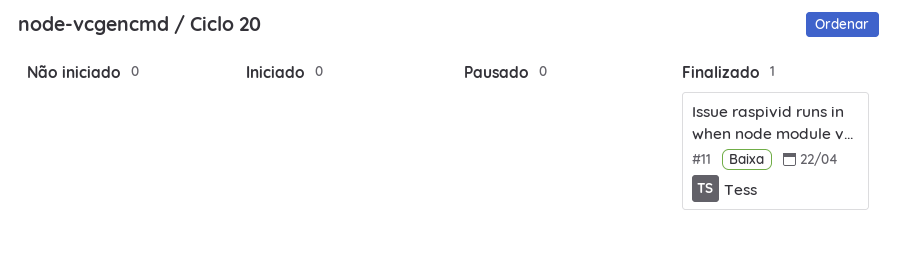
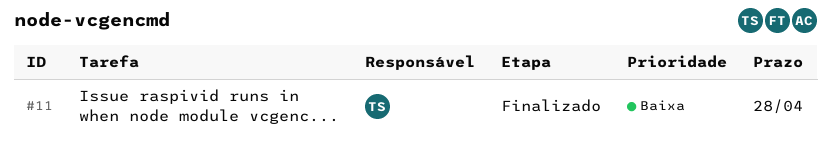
#11, due: Apr 22 -> Apr 28

